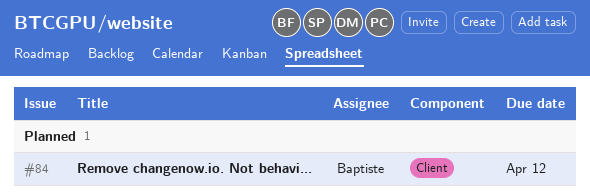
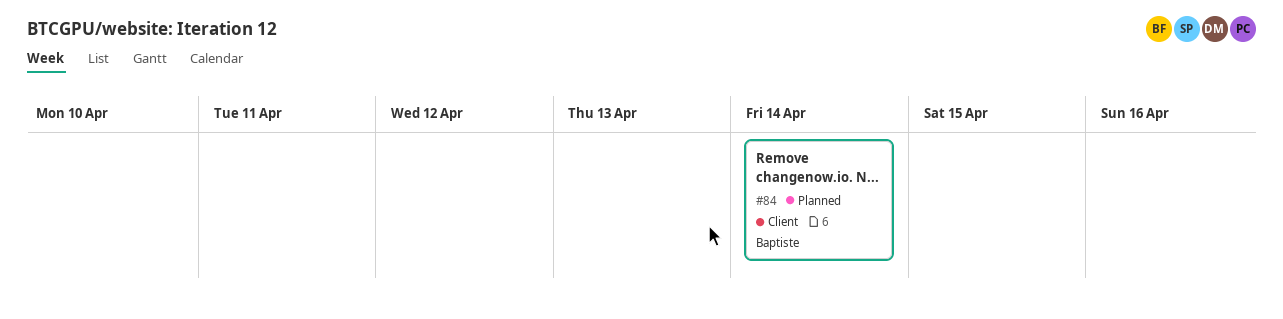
#84, due: Apr 12 -> Apr 14

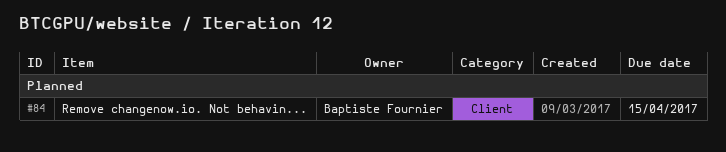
#84, due: Apr 14 -> Apr 15

